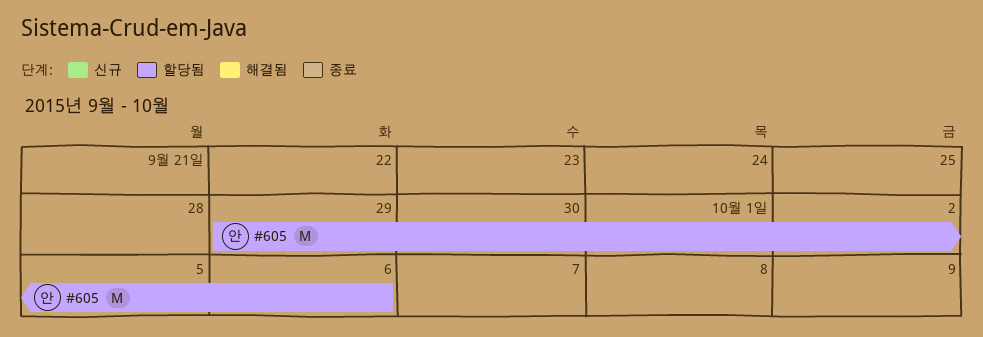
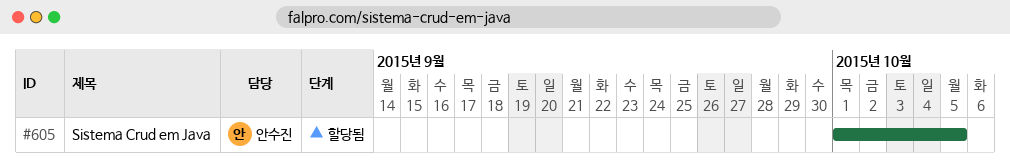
#605, start: Sep 29 -> Oct 1
#605, due: Oct 6 -> Oct 5

